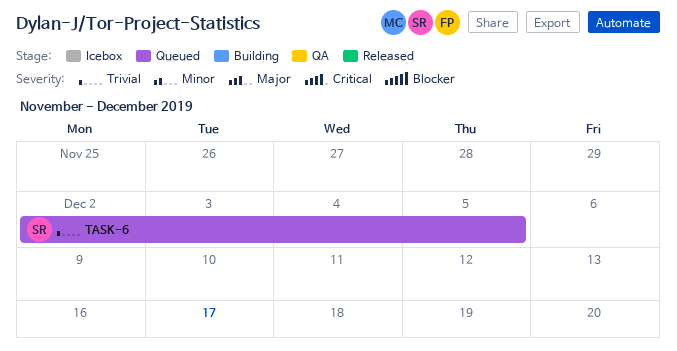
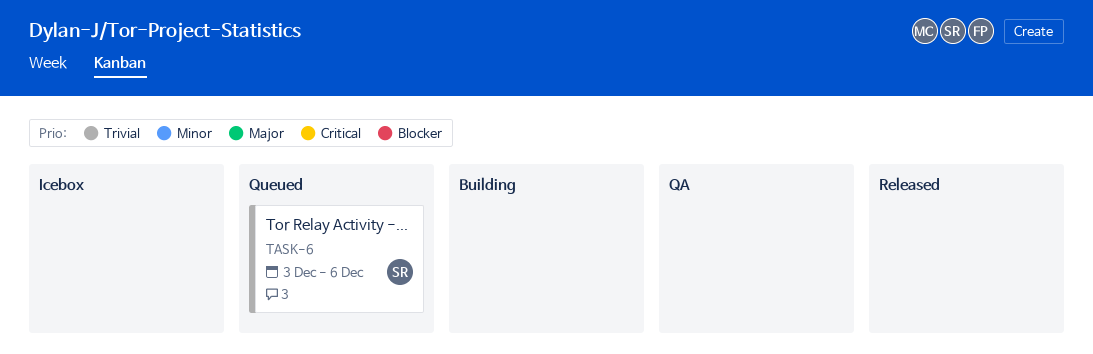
TASK-6, start: Dec 2 -> Dec 3
TASK-6, due: Dec 5 -> Dec 6

